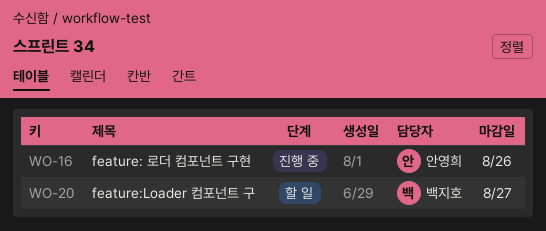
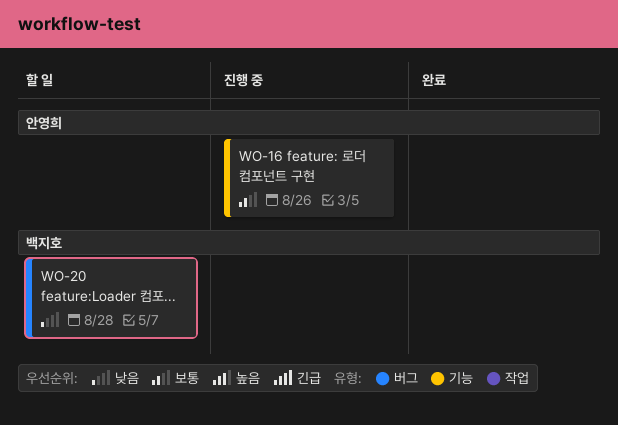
WO-20, due: Aug 27 -> Aug 28

